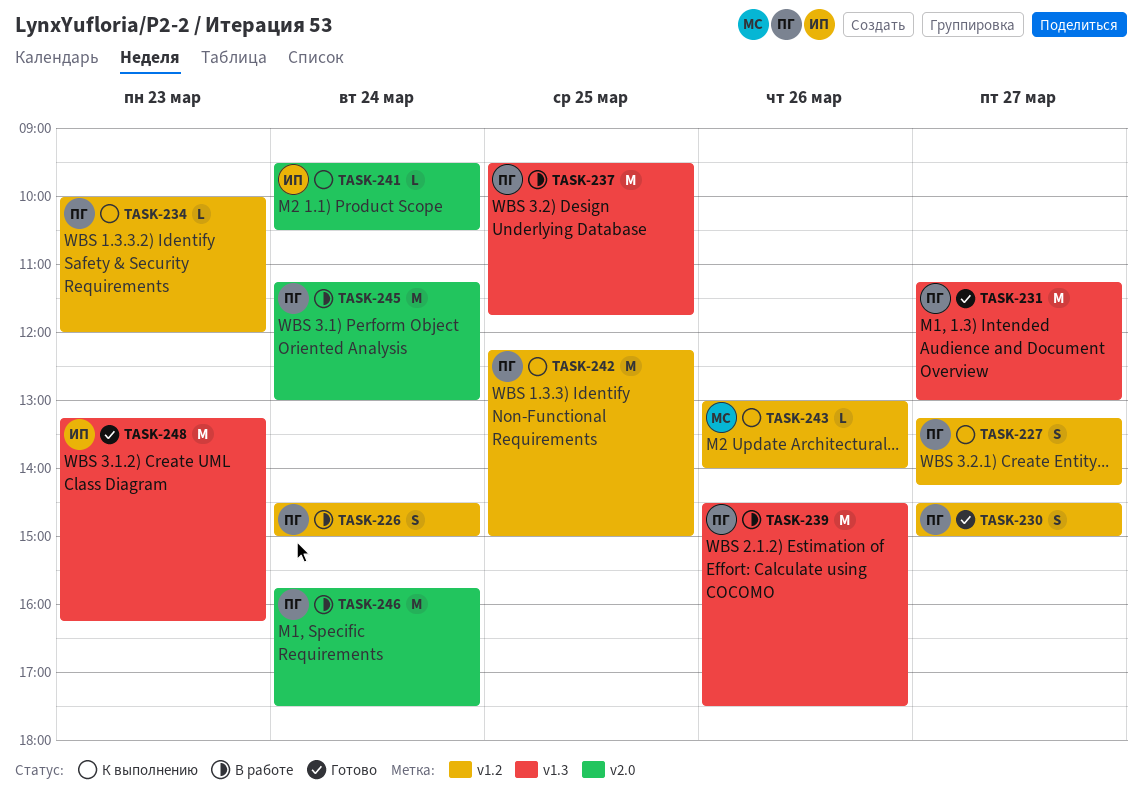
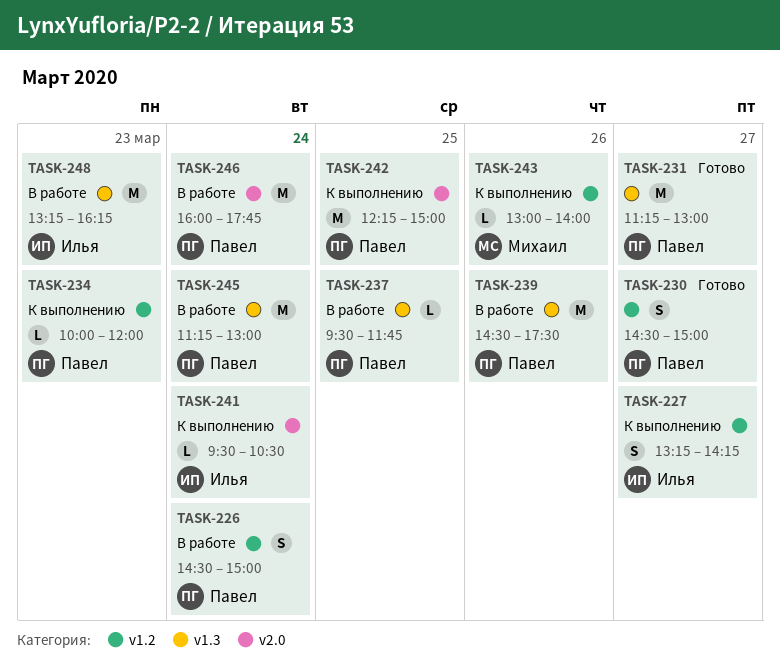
TASK-227, owner: Павел -> Илья
TASK-237, estimate: M -> L
TASK-242, label: v1.2 -> v2.0
TASK-245, label: v2.0 -> v1.3
TASK-246, begins: 15:45 -> 16:00
TASK-246, ends: 17:30 -> 17:45
TASK-248, status: Готово -> В работе

